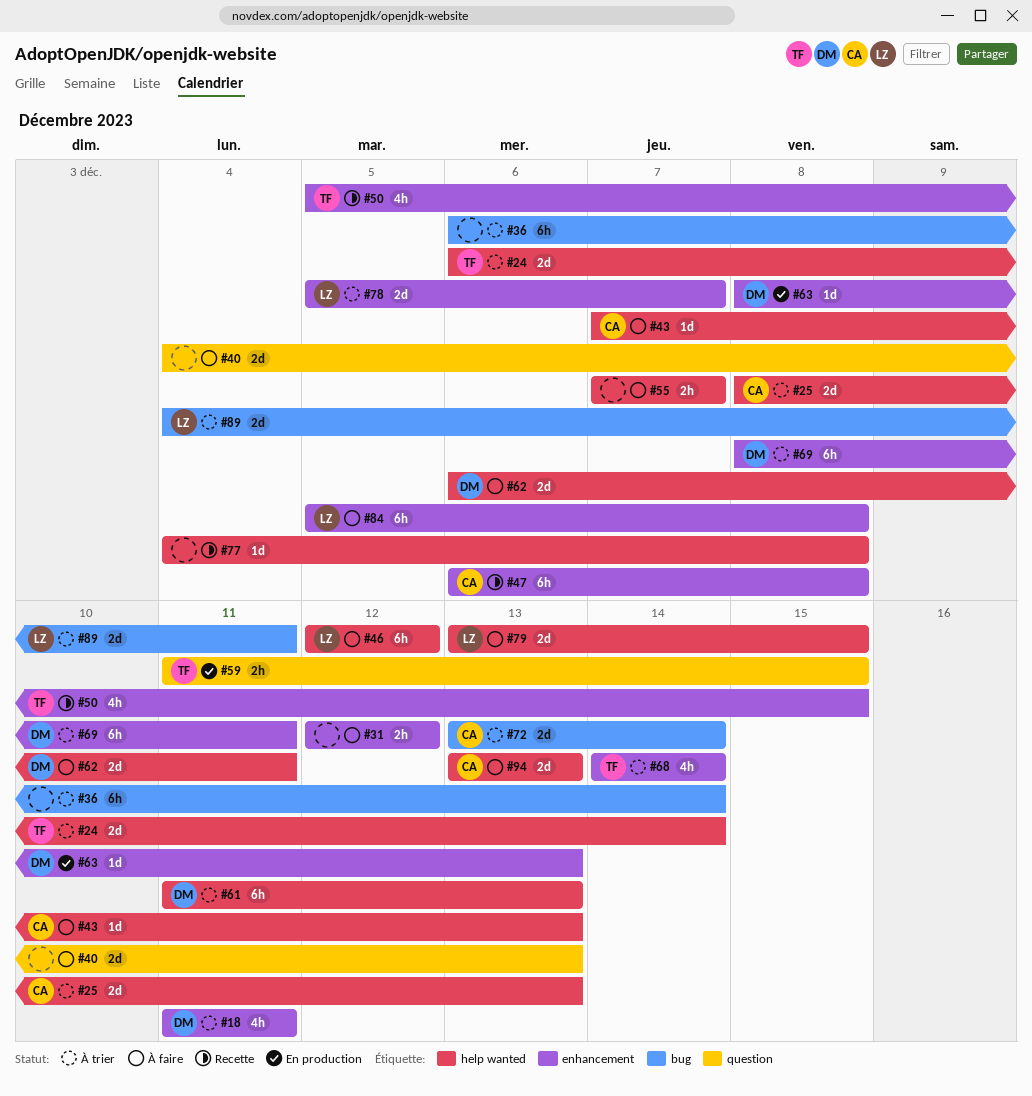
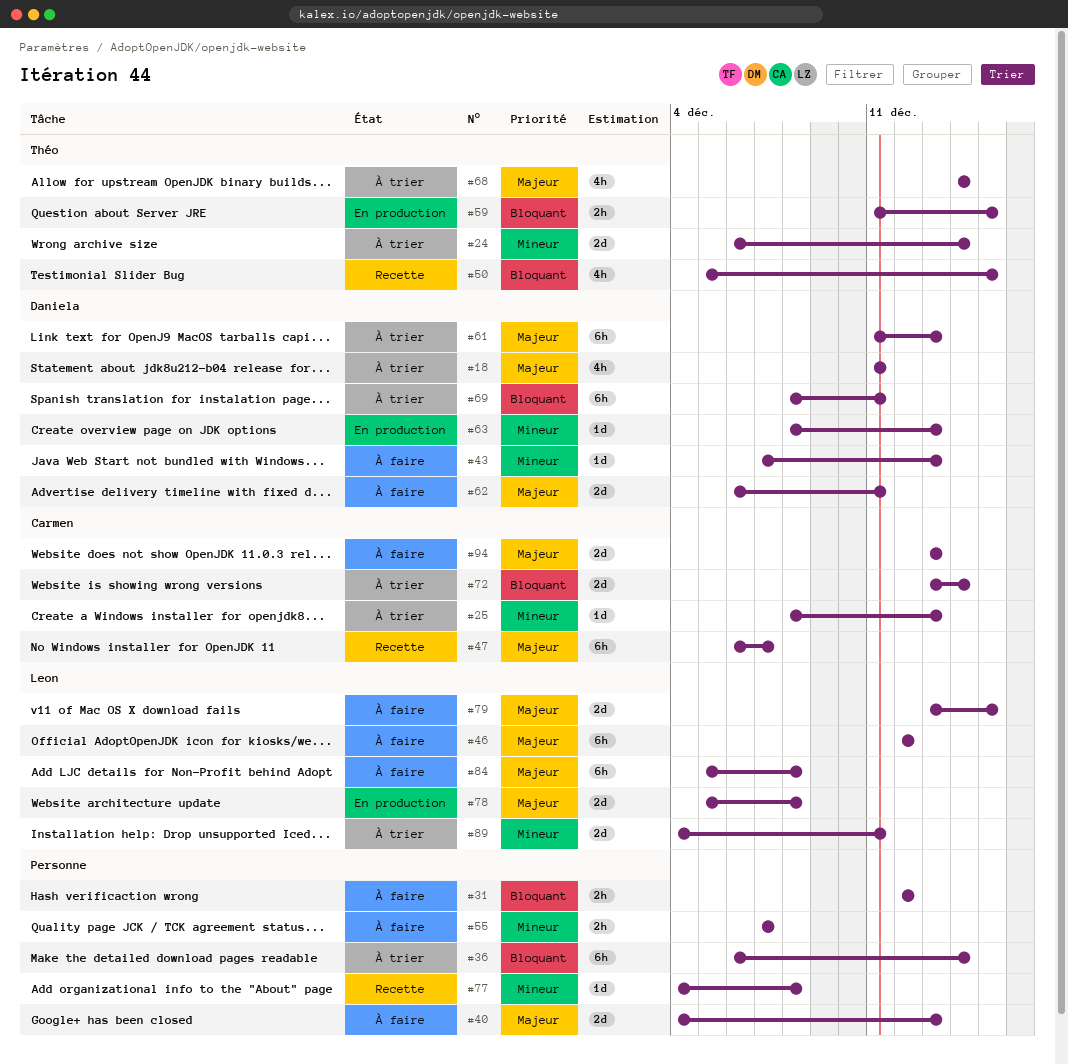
#25, estimate: 2d -> 1d
#43, owner: Carmen -> Daniela
#47, due: Dec 8 -> Dec 7
#78, status: À trier -> En production
#78, due: Dec 7 -> Dec 8

